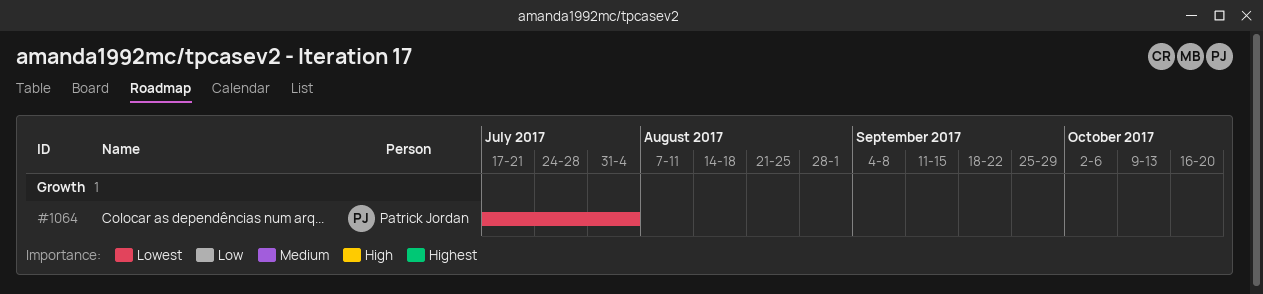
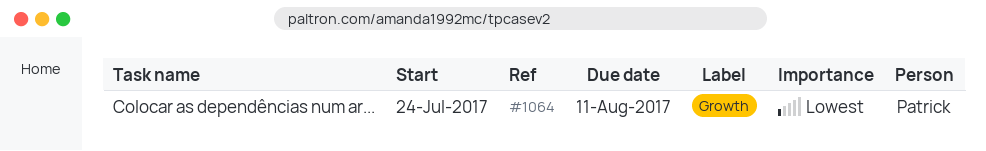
#1064, start: Jul 17 -> Jul 24
#1064, due: Aug 4 -> Aug 11

